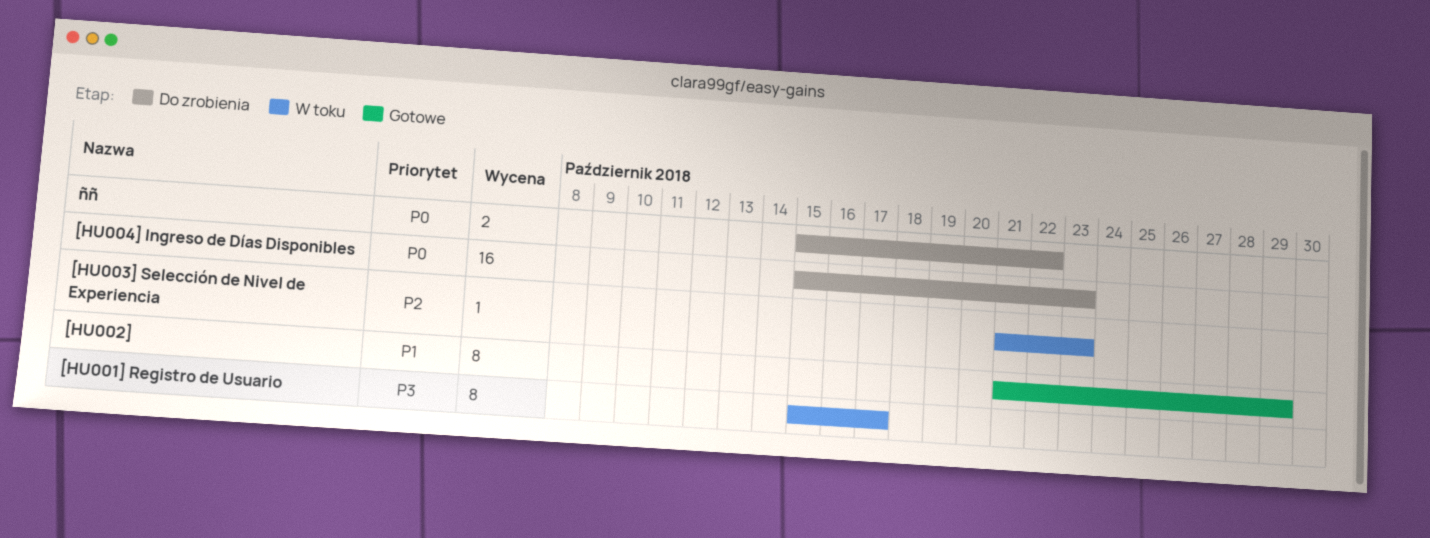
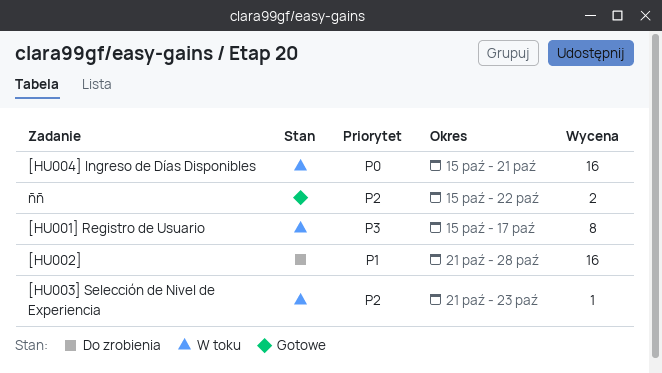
[HU002], status: Gotowe -> Do zrobienia
[HU002], estimate: 8 -> 16
[HU002], due: Oct 29 -> Oct 28
[HU004] Ingreso de Días Disponibles, status: Do zrobienia -> W toku
[HU004] Ingreso de Días Disponibles, due: Oct 23 -> Oct 21
ññ, status: Do zrobienia -> Gotowe
ññ, priority: P0 -> P2

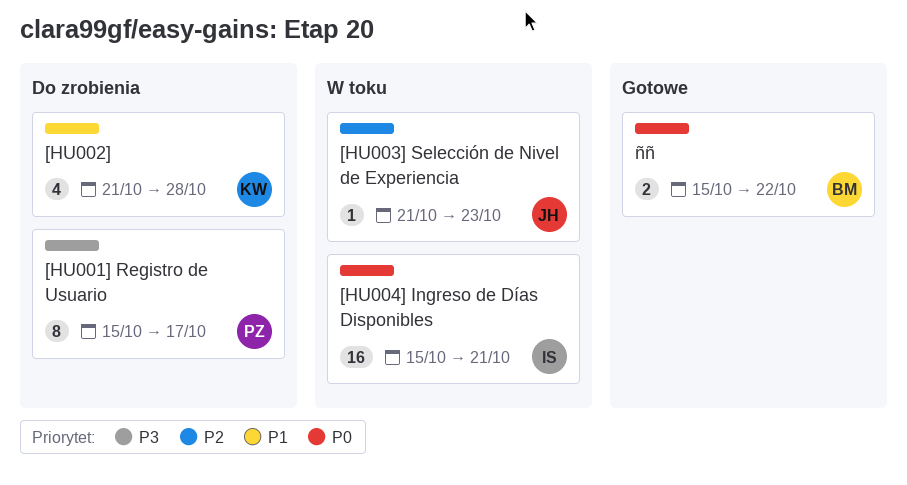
[HU001] Registro de Usuario, status: W toku -> Do zrobienia
[HU002], estimate: 16 -> 4
ññ, priority: P2 -> P0

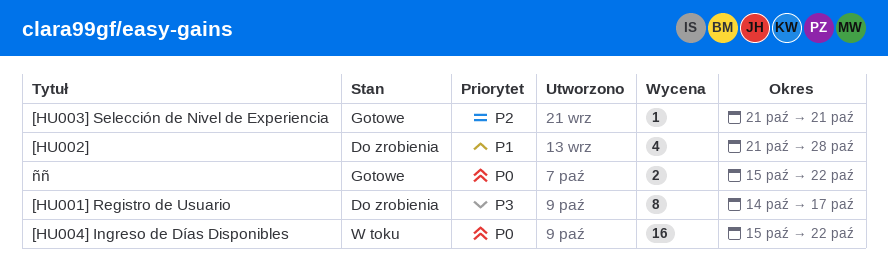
[HU001] Registro de Usuario, start: Oct 15 -> Oct 14
[HU003] Selección de Nivel de Experiencia, status: W toku -> Gotowe
[HU003] Selección de Nivel de Experiencia, due: Oct 23 -> Oct 21
[HU004] Ingreso de Días Disponibles, due: Oct 21 -> Oct 22

